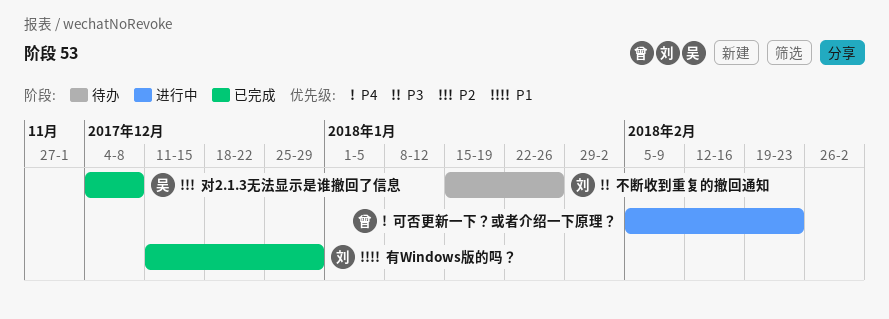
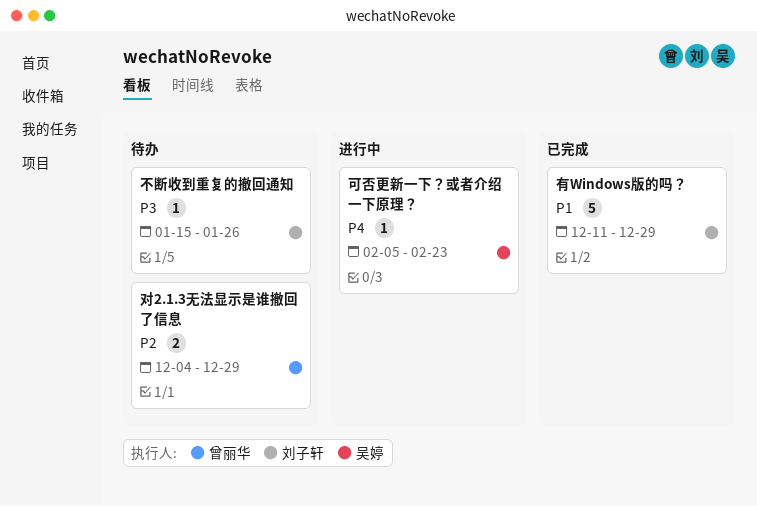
可否更新一下？或者介绍一下原理？, owner: 曾丽华 -> 吴婷
对2.1.3无法显示是谁撤回了信息, status: 已完成 -> 待办
对2.1.3无法显示是谁撤回了信息, owner: 吴婷 -> 曾丽华
对2.1.3无法显示是谁撤回了信息, due: Dec 8 -> Dec 29

